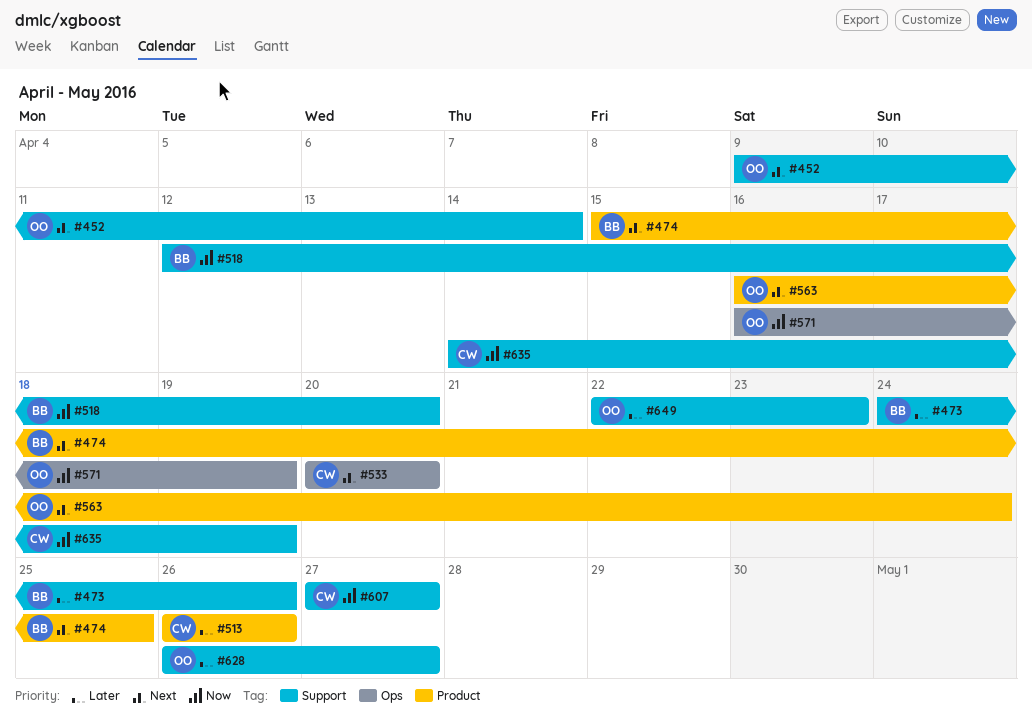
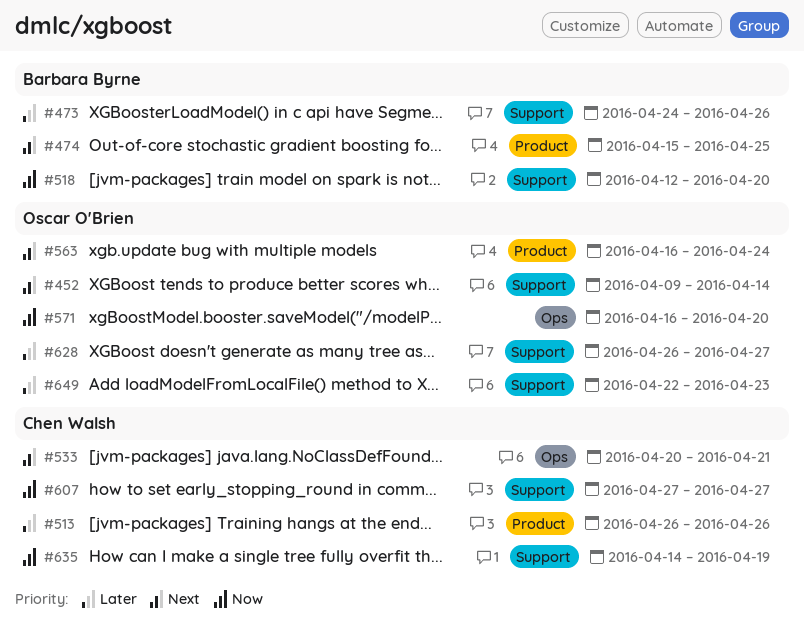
#533, due: Apr 20 -> Apr 21
#571, due: Apr 19 -> Apr 20

